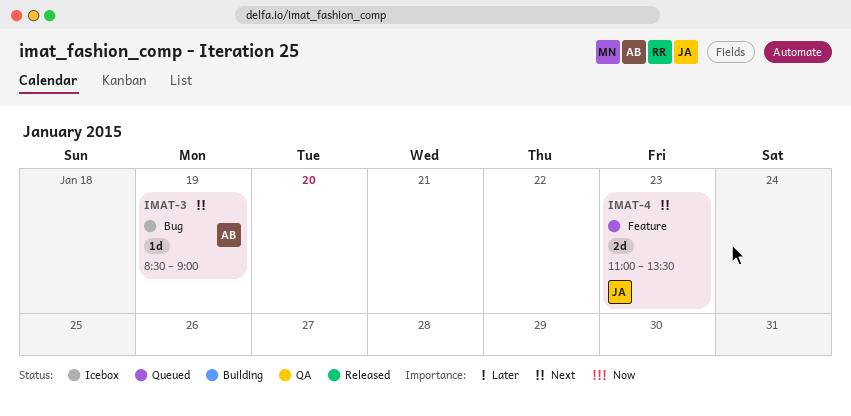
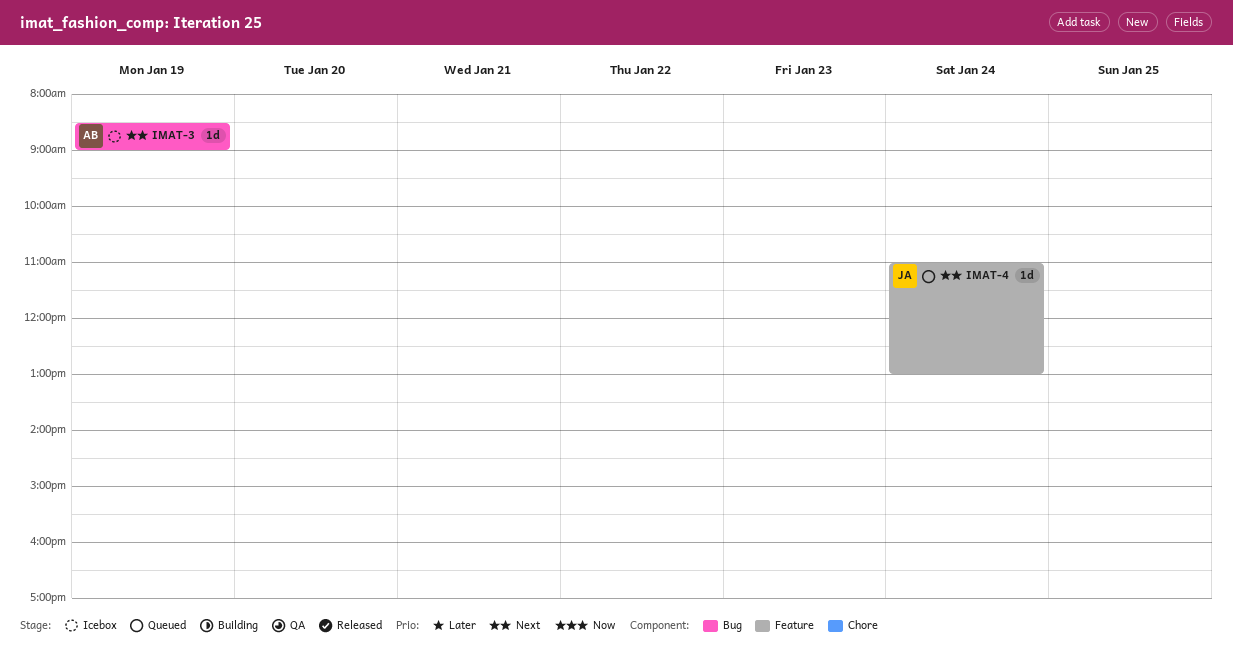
IMAT-4, estimate: 2d -> 1d
IMAT-4, day: Jan 23 -> Jan 24
IMAT-4, ends: 13:30 -> 13:00

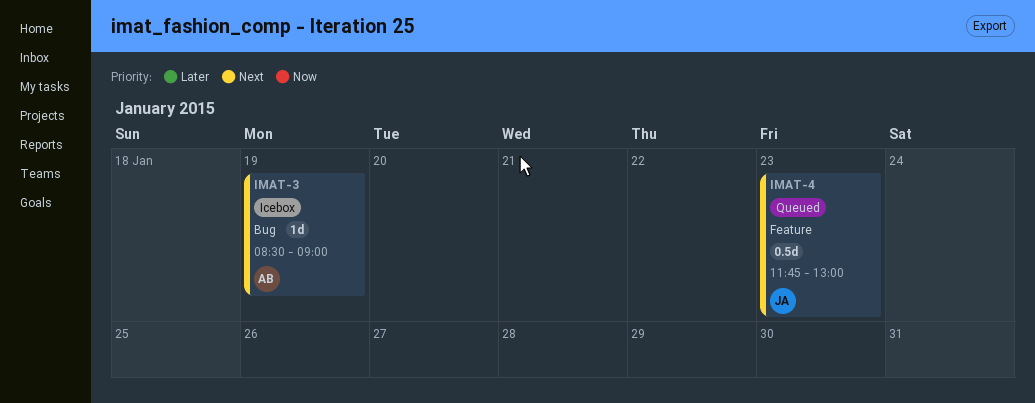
IMAT-4, estimate: 1d -> 0.5d
IMAT-4, day: Jan 24 -> Jan 23
IMAT-4, begins: 11:00 -> 11:45

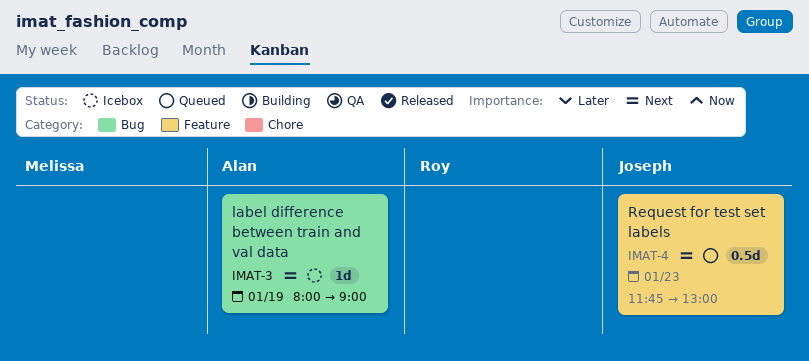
IMAT-3, begins: 08:30 -> 08:00

